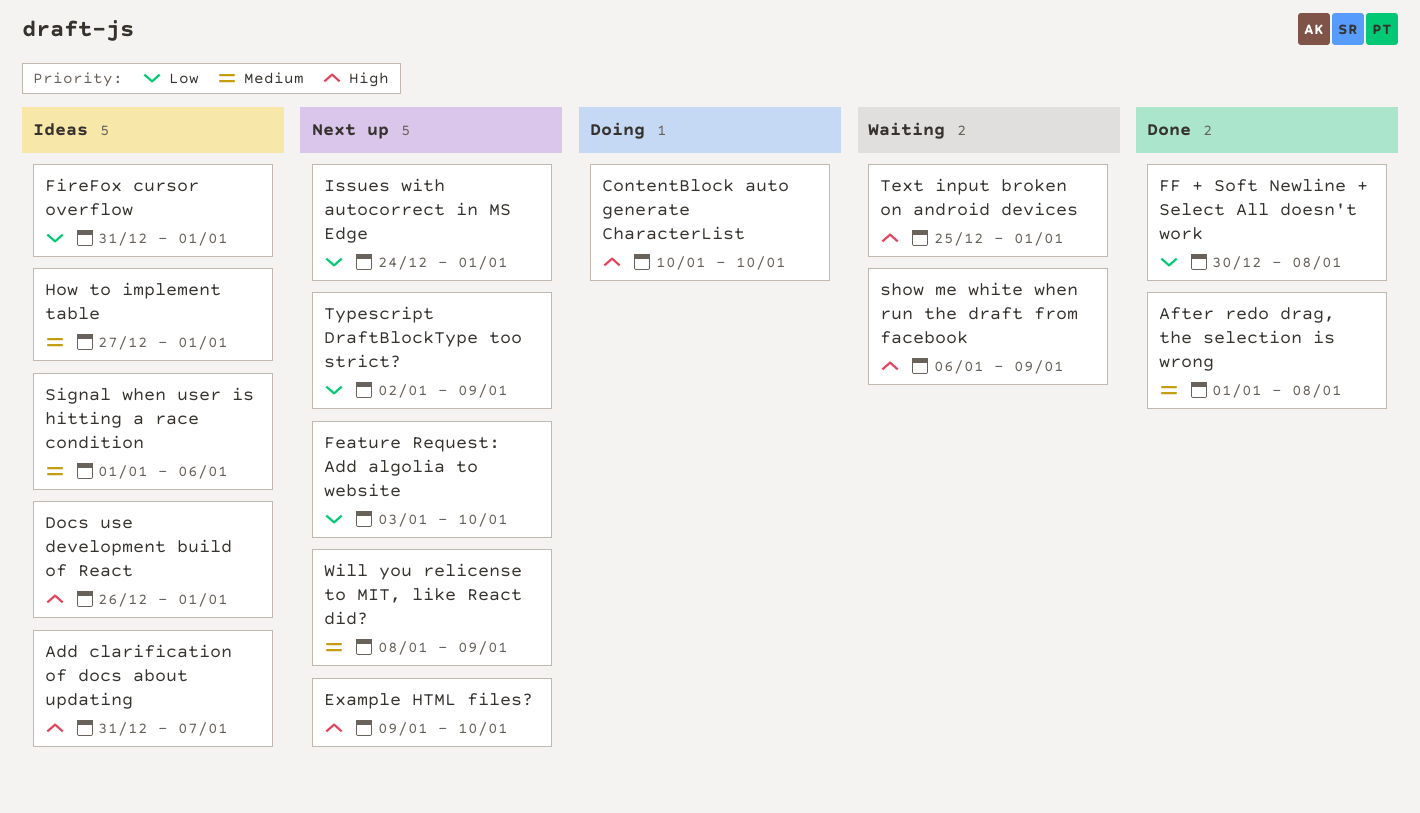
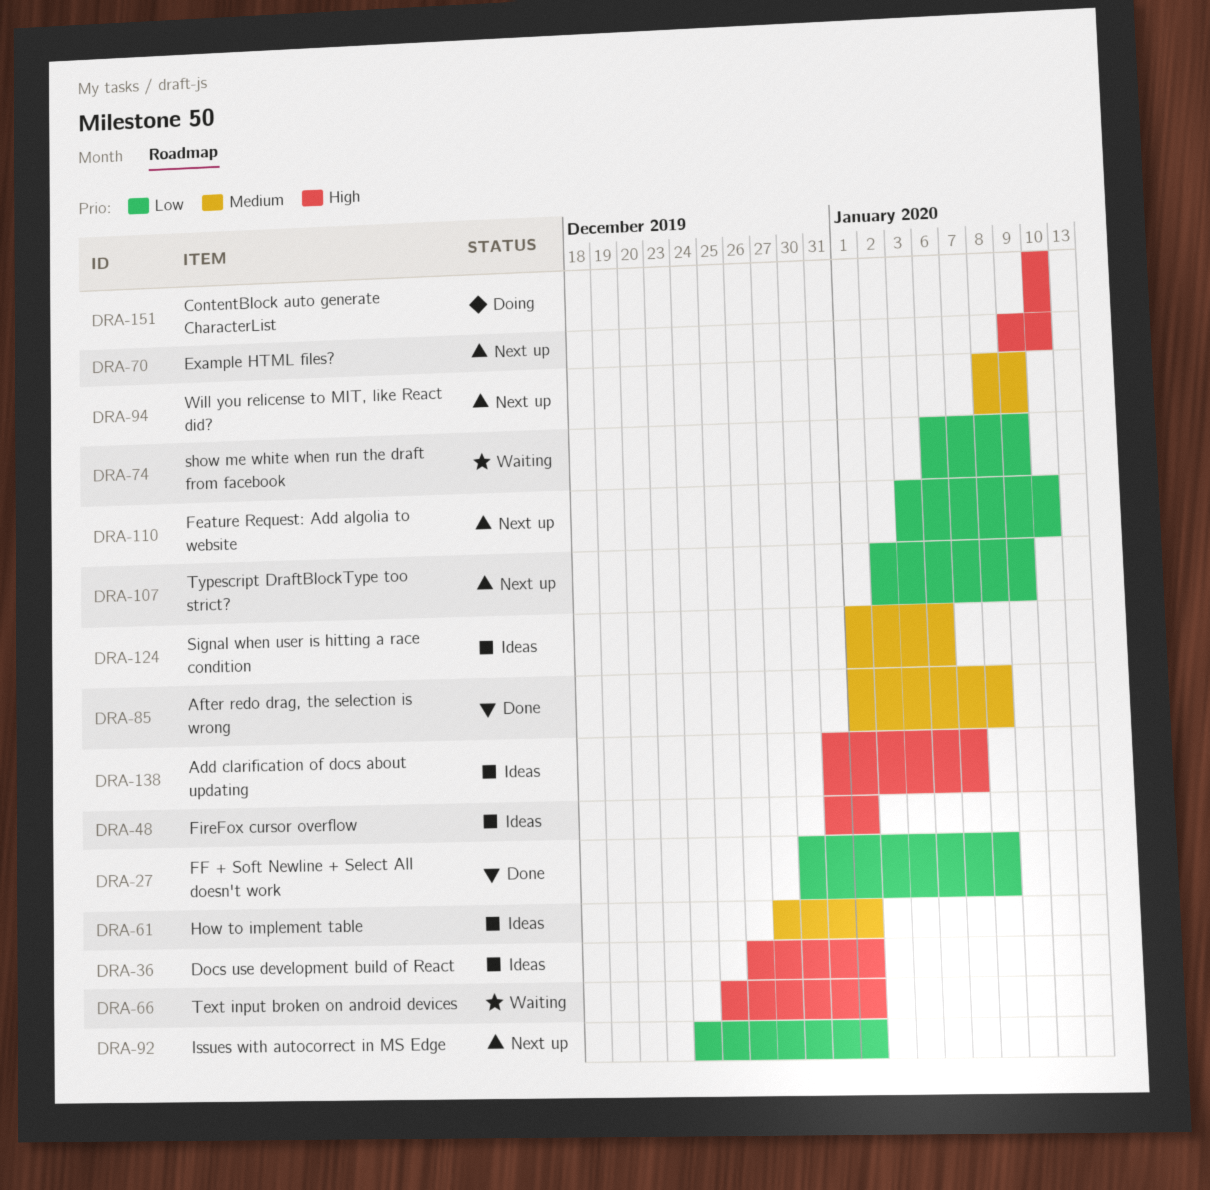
FireFox cursor overflow, priority: Low -> High
show me white when run the draft from facebook, priority: High -> Low

